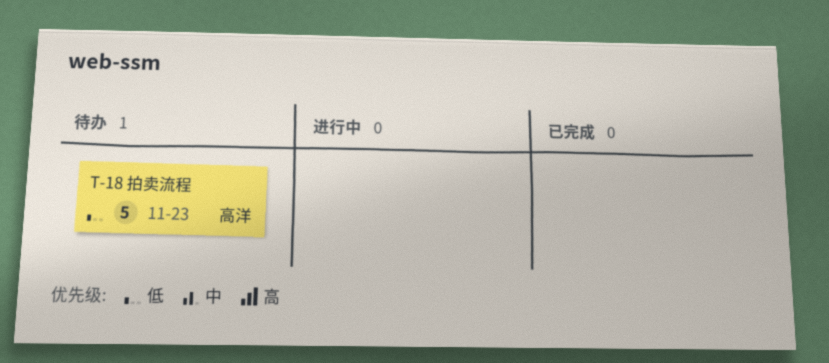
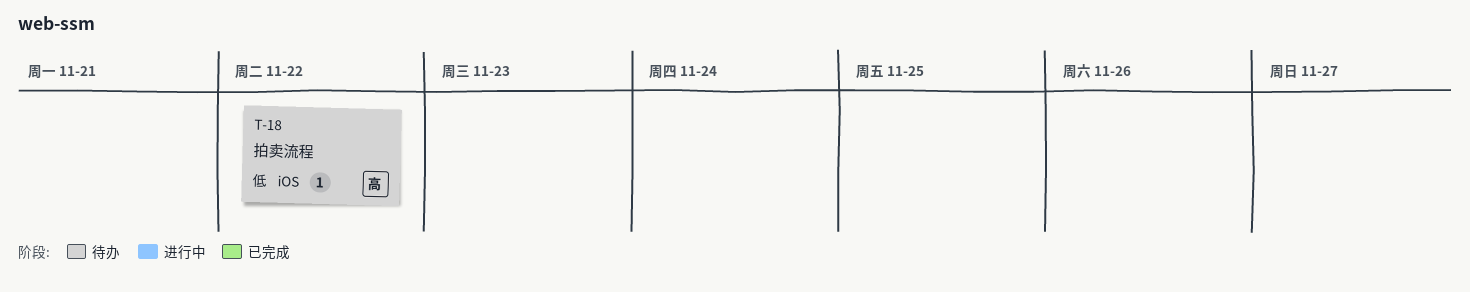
T-18, estimate: 5 -> 1
T-18, due: Nov 23 -> Nov 22

